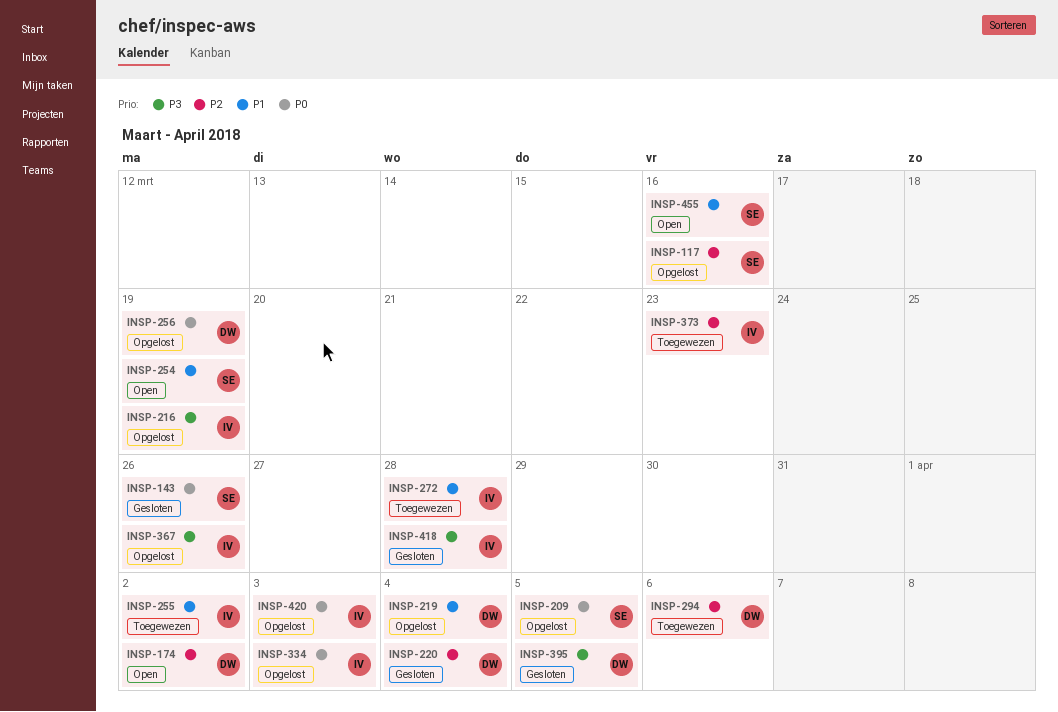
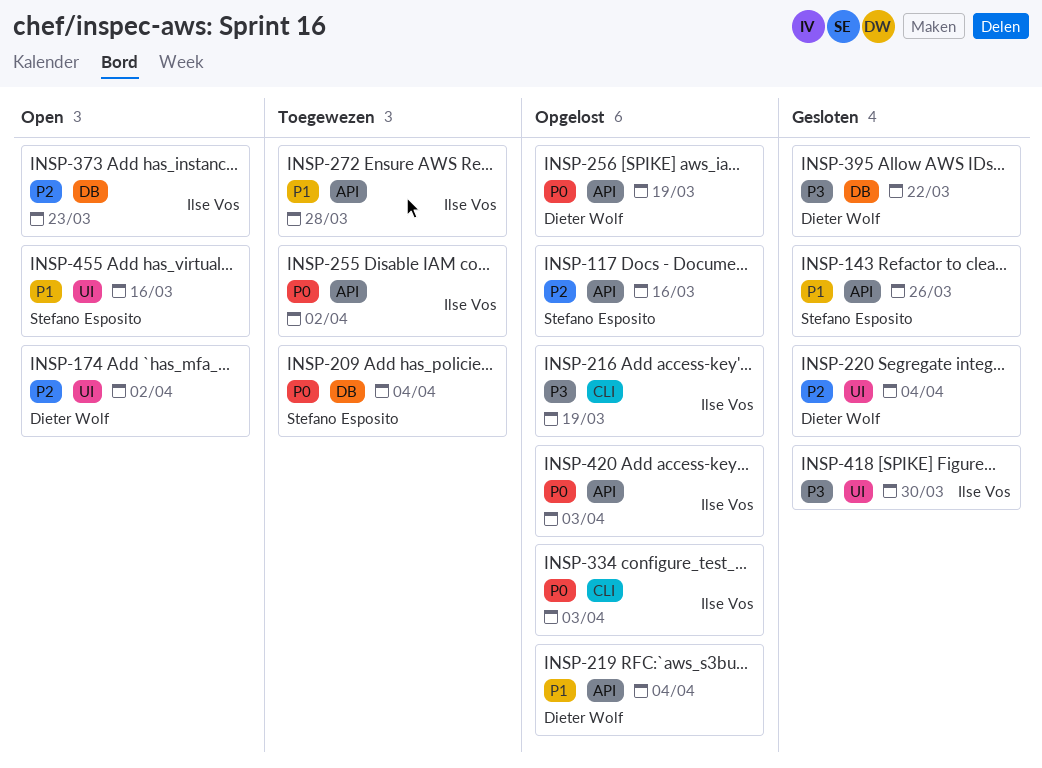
INSP-143, priority: P0 -> P1
INSP-209, status: Opgelost -> Toegewezen
INSP-209, due: Apr 5 -> Apr 4
INSP-254: present -> none
INSP-255, priority: P1 -> P0
INSP-294: present -> none
INSP-367: present -> none
INSP-373, status: Toegewezen -> Open
INSP-395, due: Apr 5 -> Mar 22
INSP-418, due: Mar 28 -> Mar 30

